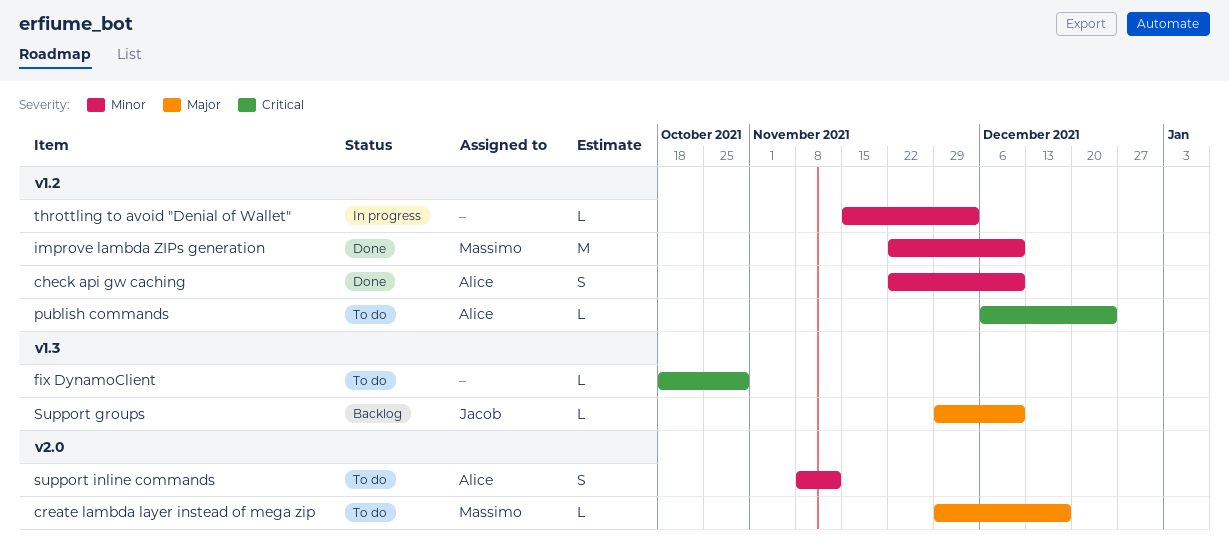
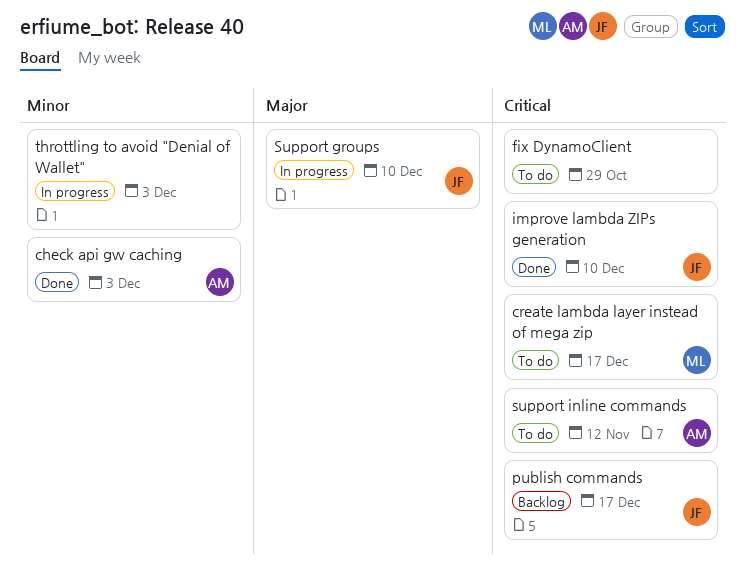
check api gw caching, due: Dec 10 -> Dec 3
create lambda layer instead of mega zip, priority: Major -> Critical
improve lambda ZIPs generation, owner: Massimo -> Jacob
improve lambda ZIPs generation, priority: Minor -> Critical
publish commands, status: To do -> Backlog
publish commands, owner: Alice -> Jacob
publish commands, due: Dec 24 -> Dec 17
Support groups, status: Backlog -> In progress
support inline commands, priority: Minor -> Critical

